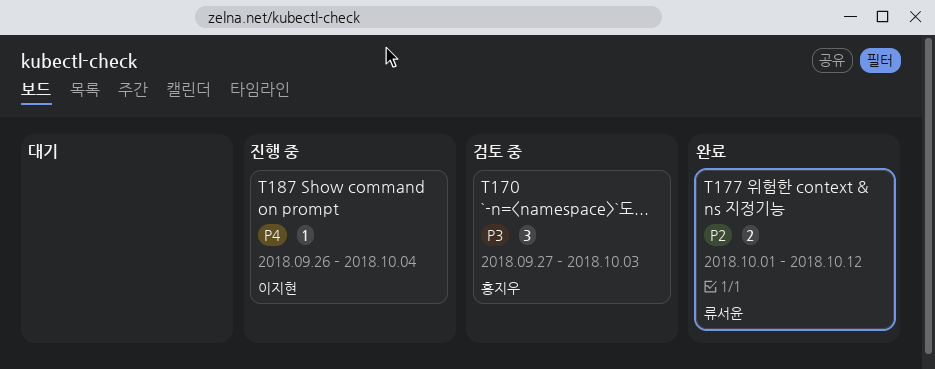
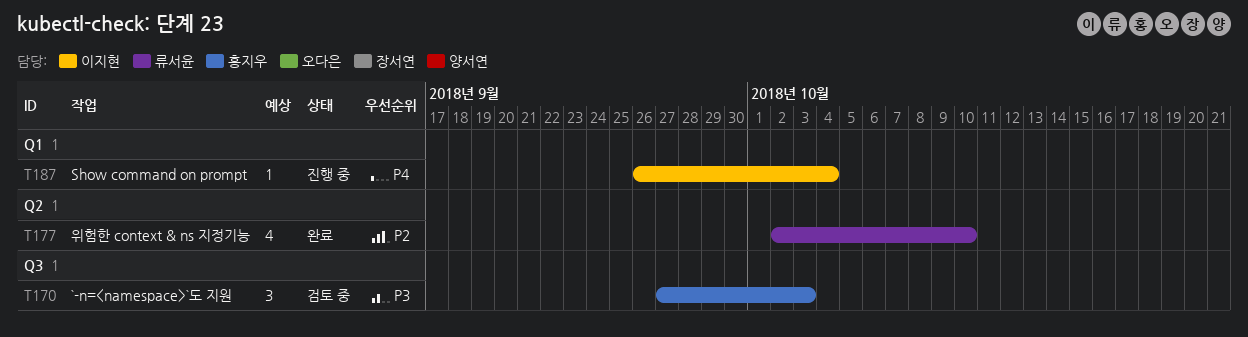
T177, estimate: 2 -> 4
T177, start: Oct 1 -> Oct 2
T177, due: Oct 12 -> Oct 10

